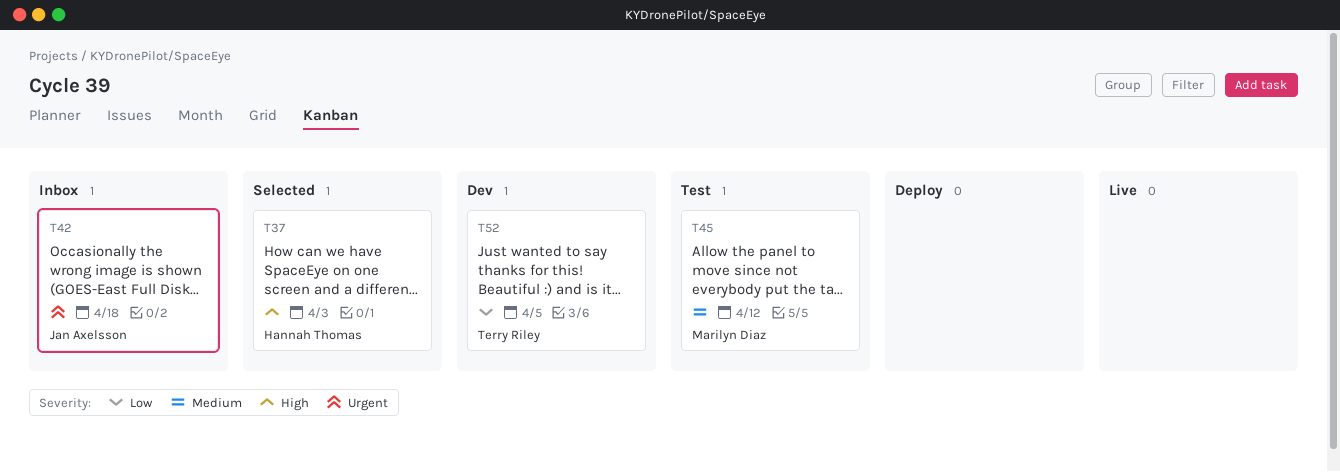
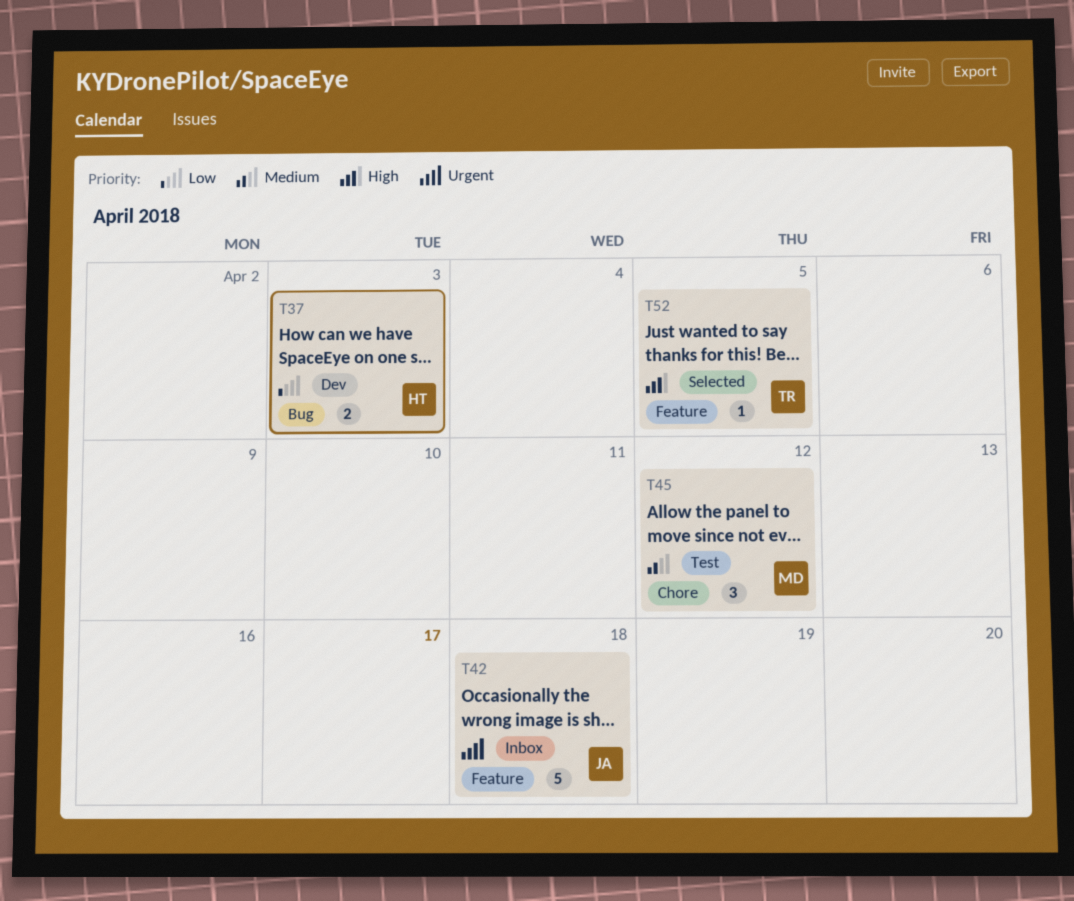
T37, status: Selected -> Dev
T37, priority: High -> Low
T52, status: Dev -> Selected
T52, priority: Low -> High

